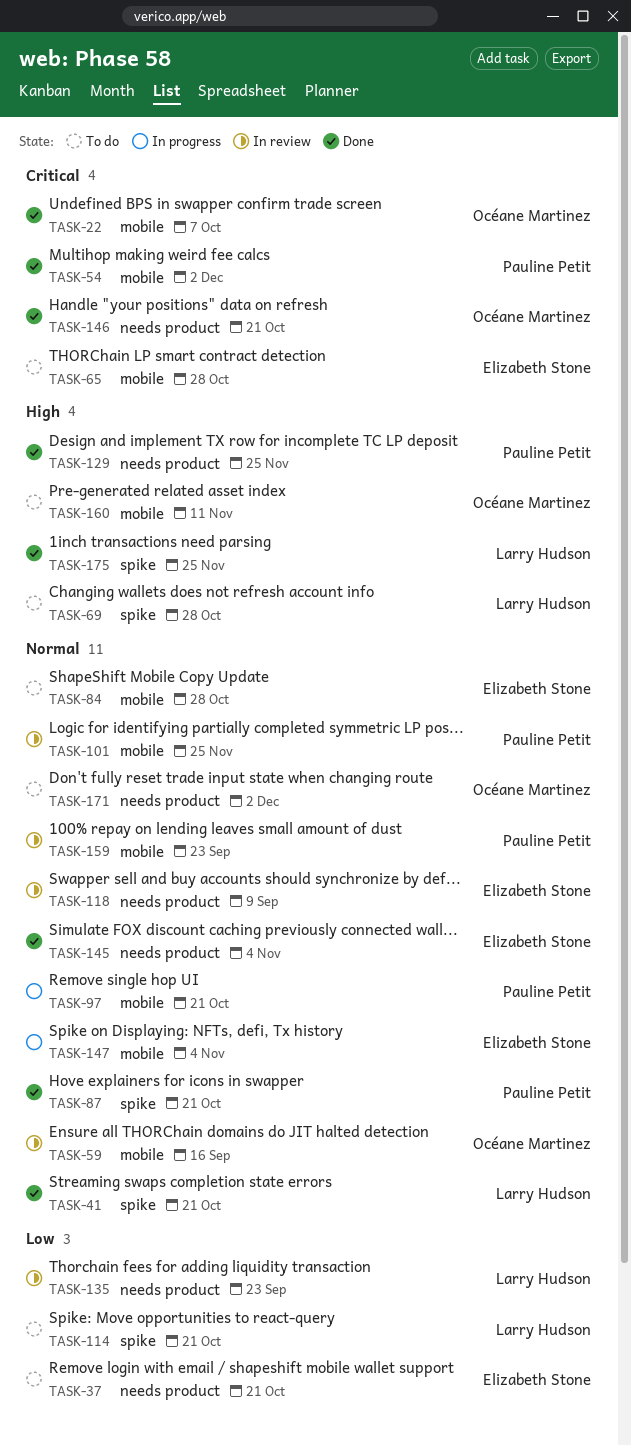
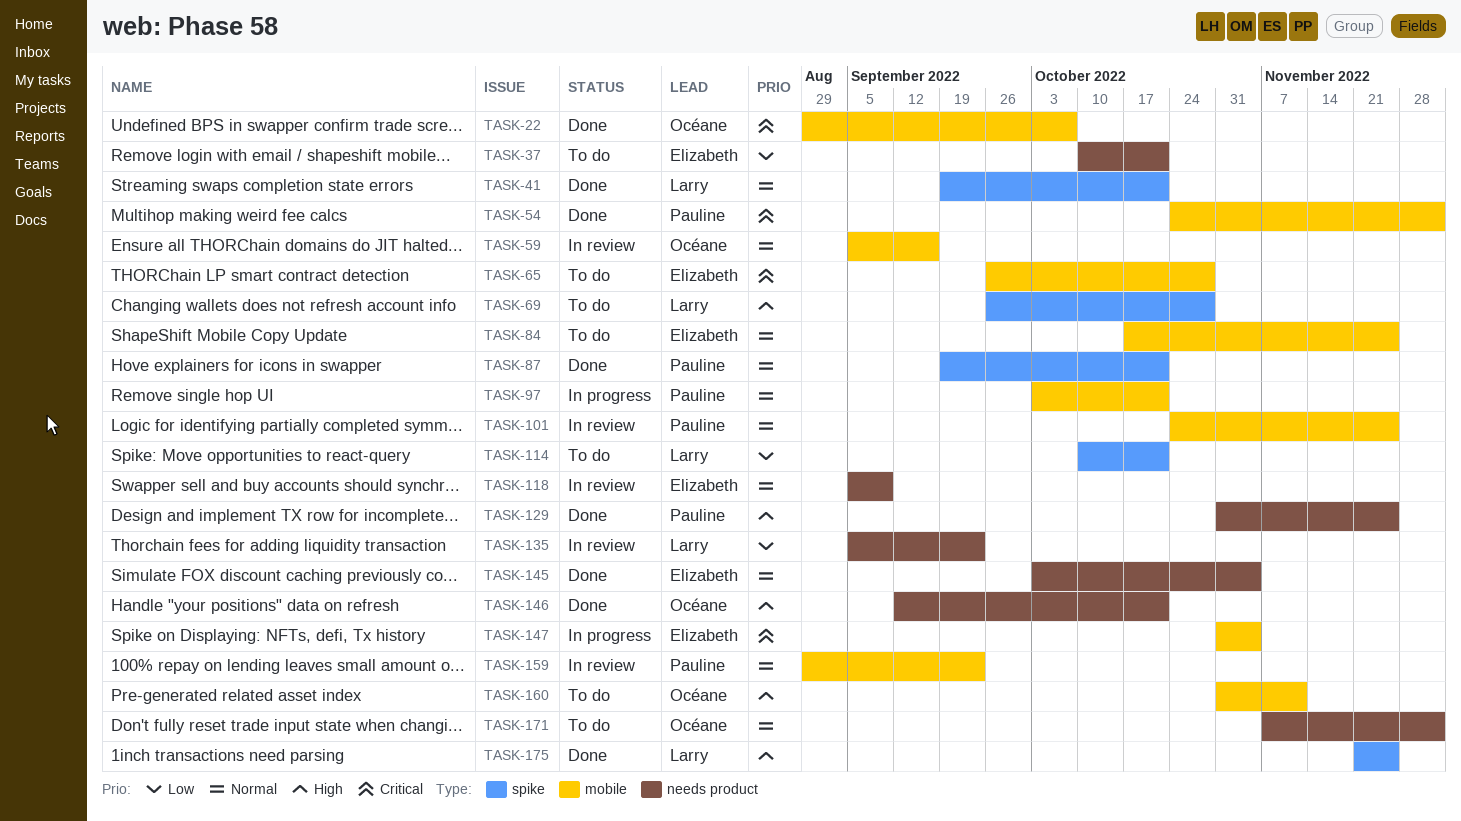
TASK-84, due: Oct 28 -> Nov 25
TASK-146, priority: Critical -> High
TASK-147, priority: Normal -> Critical

